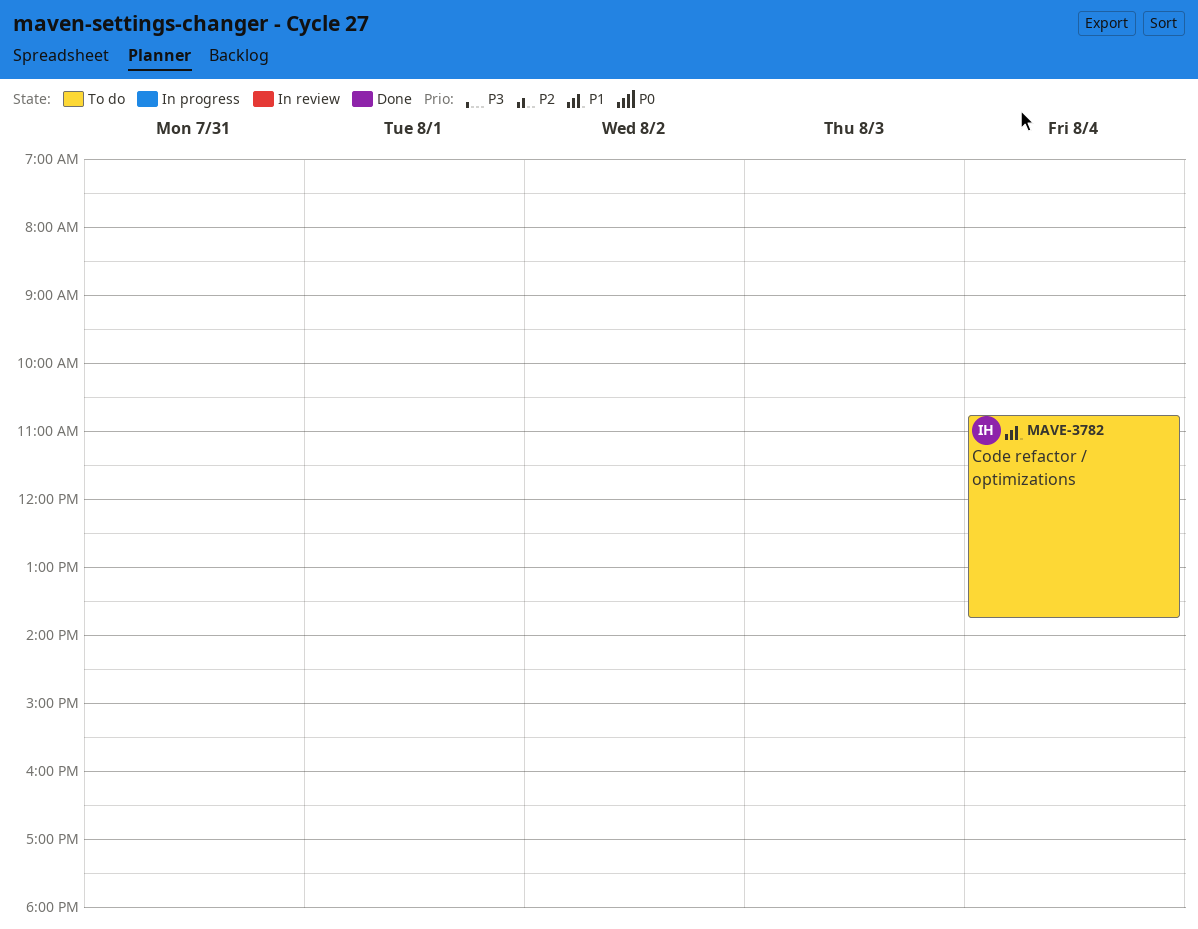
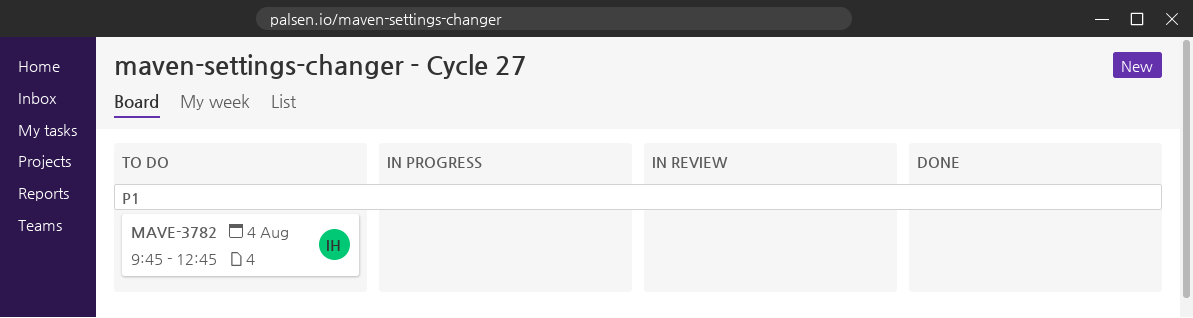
MAVE-3782, begins: 10:45 -> 09:45
MAVE-3782, ends: 13:45 -> 12:45

